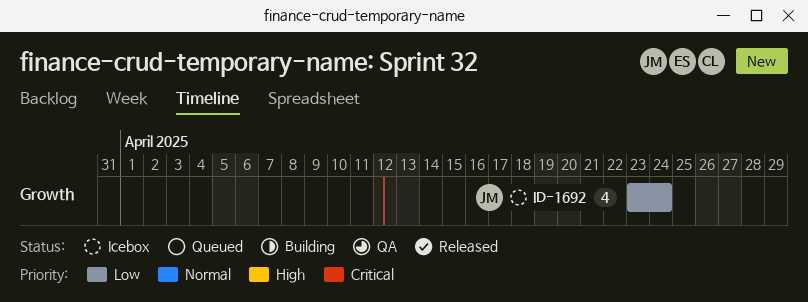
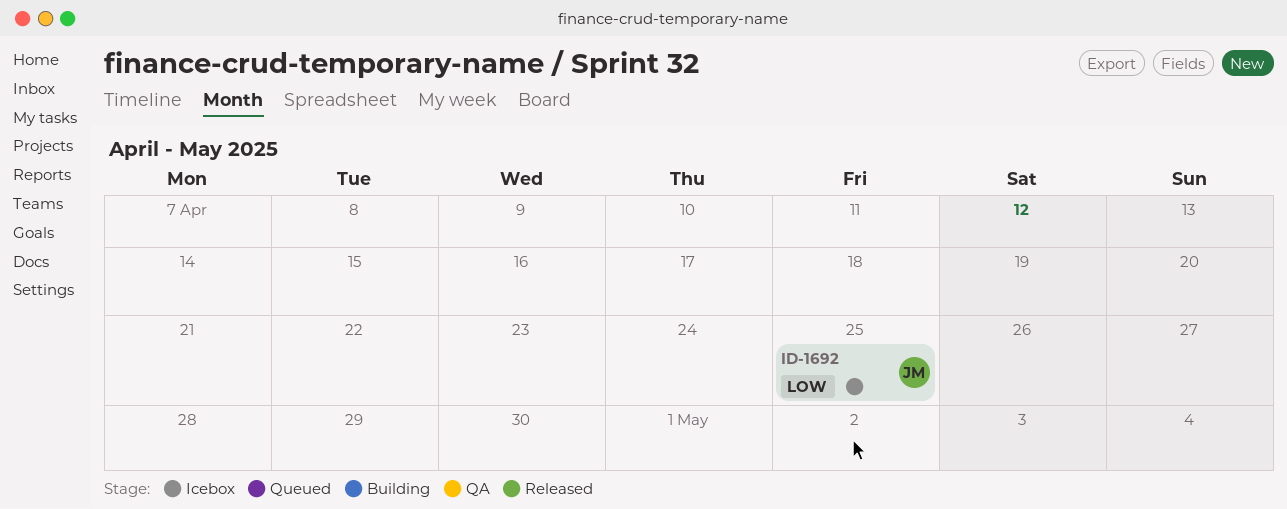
ID-1692, due: Apr 24 -> Apr 25

